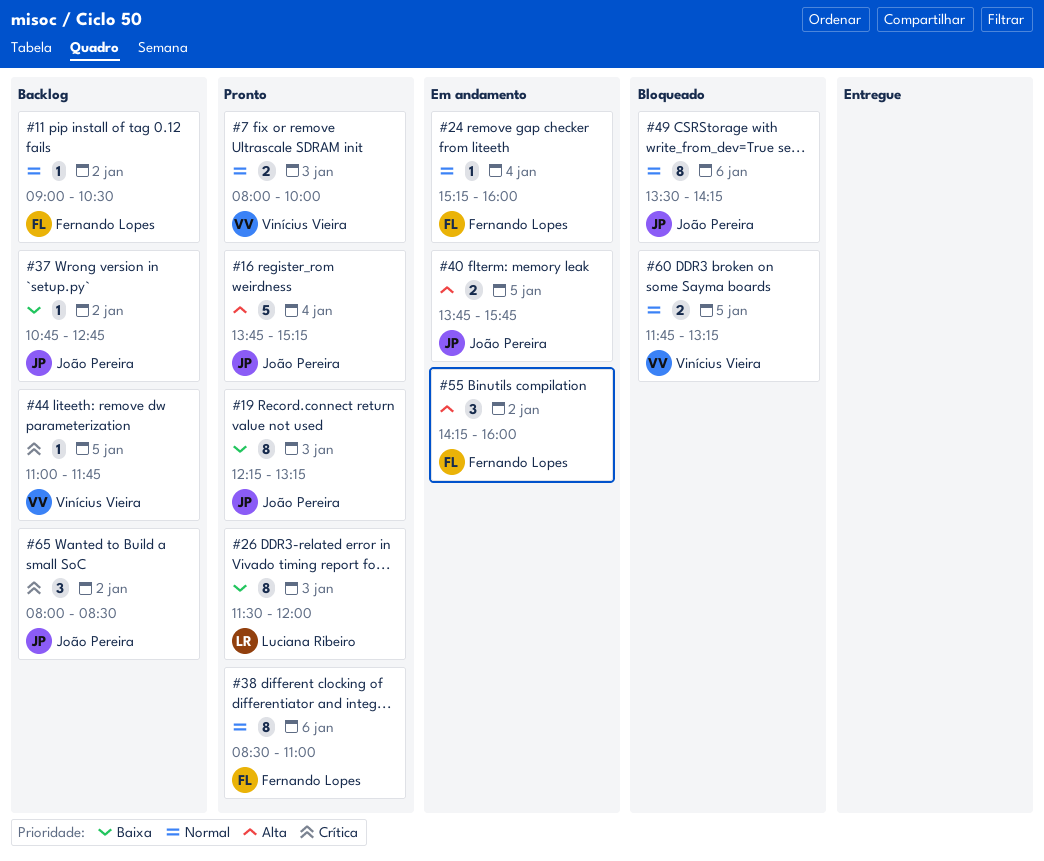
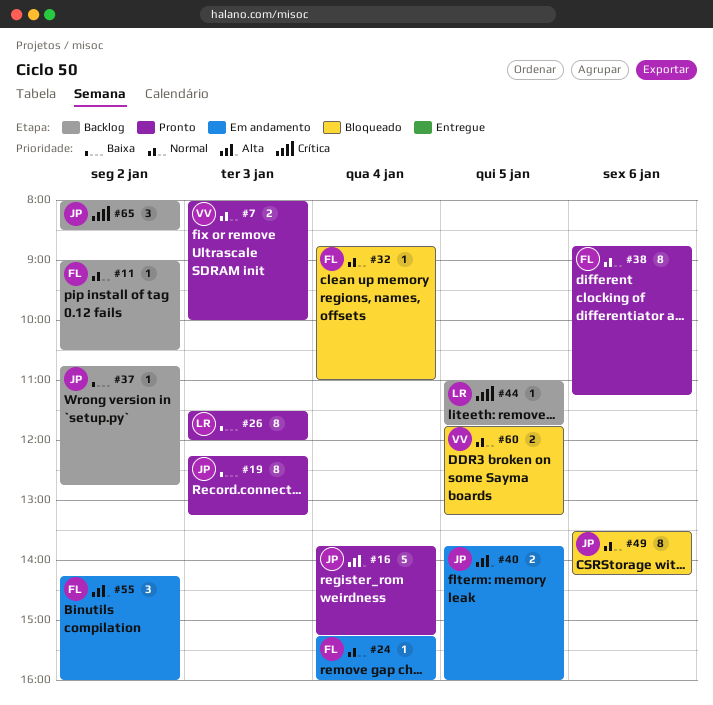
#32: none -> present
#38, begins: 08:30 -> 08:45
#38, ends: 11:00 -> 11:15
#40, ends: 15:45 -> 16:00
#44, owner: Vinícius Vieira -> Luciana Ribeiro

